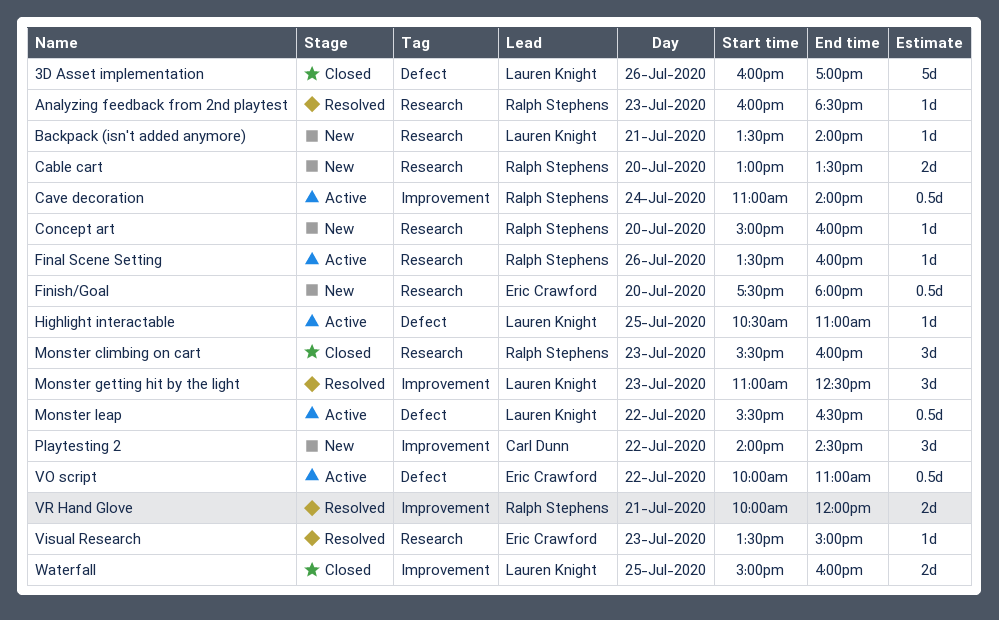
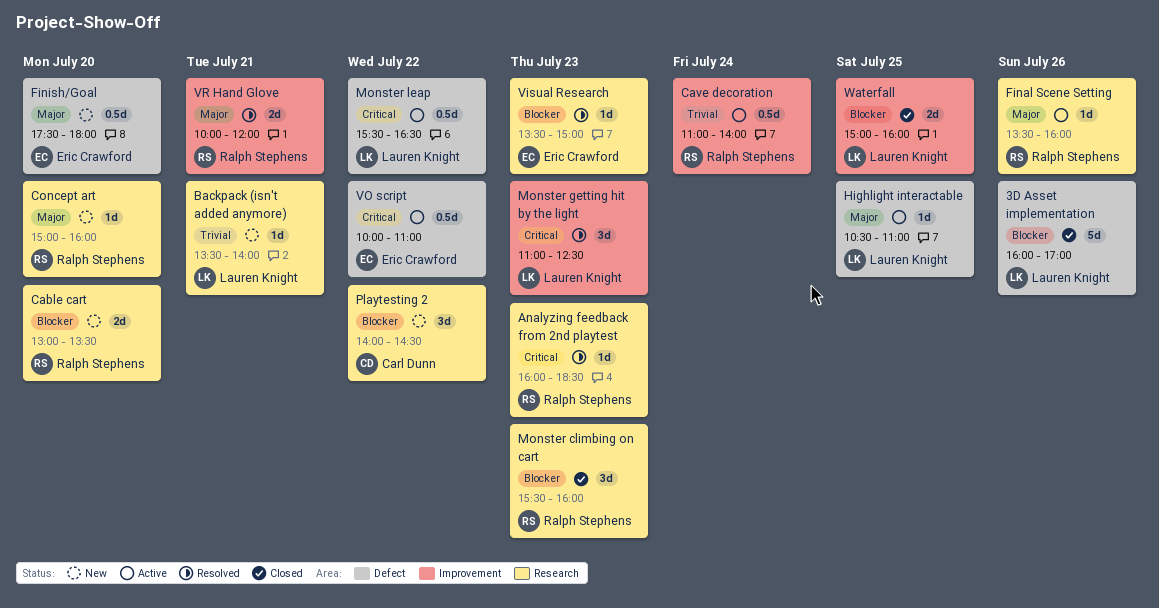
Finish/Goal, label: Research -> Defect
Playtesting 2, label: Improvement -> Research

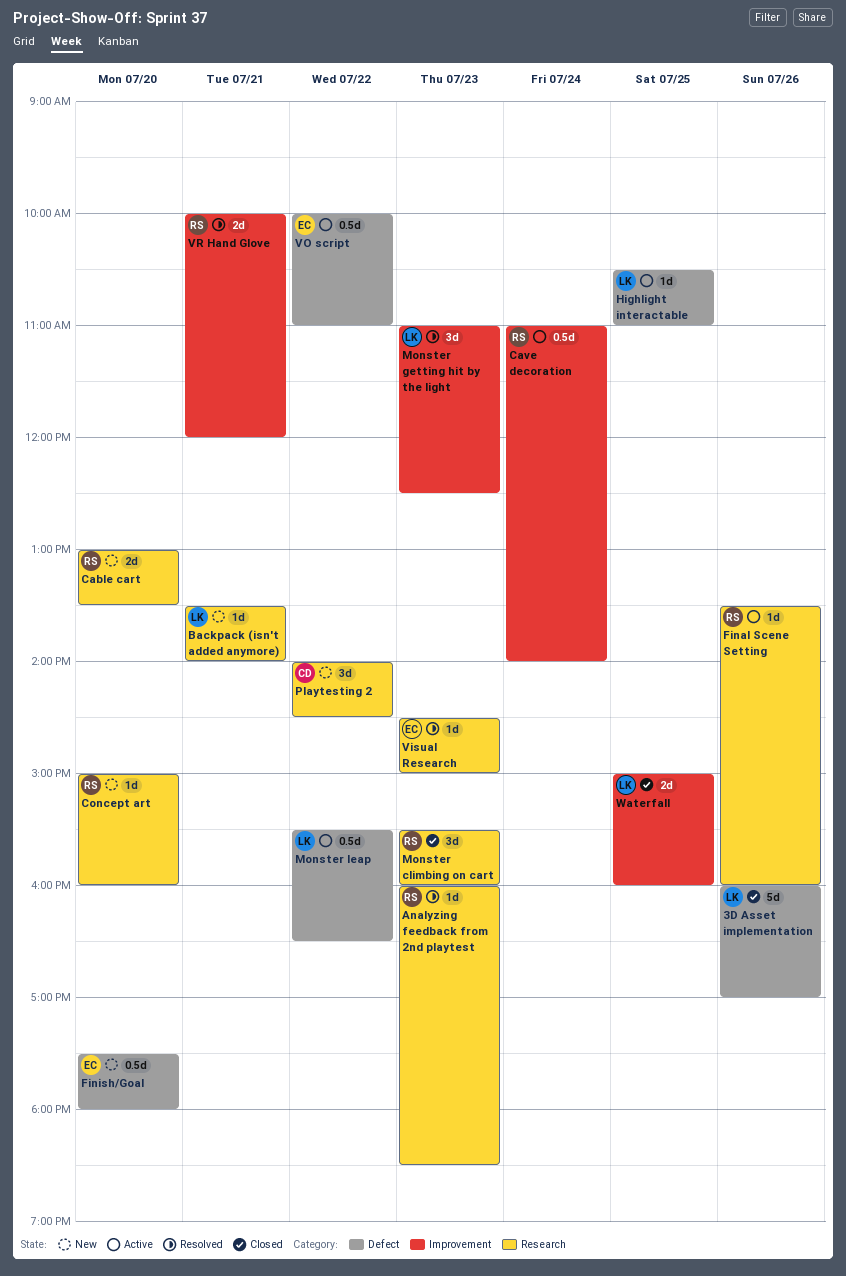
Visual Research, begins: 13:30 -> 14:30

